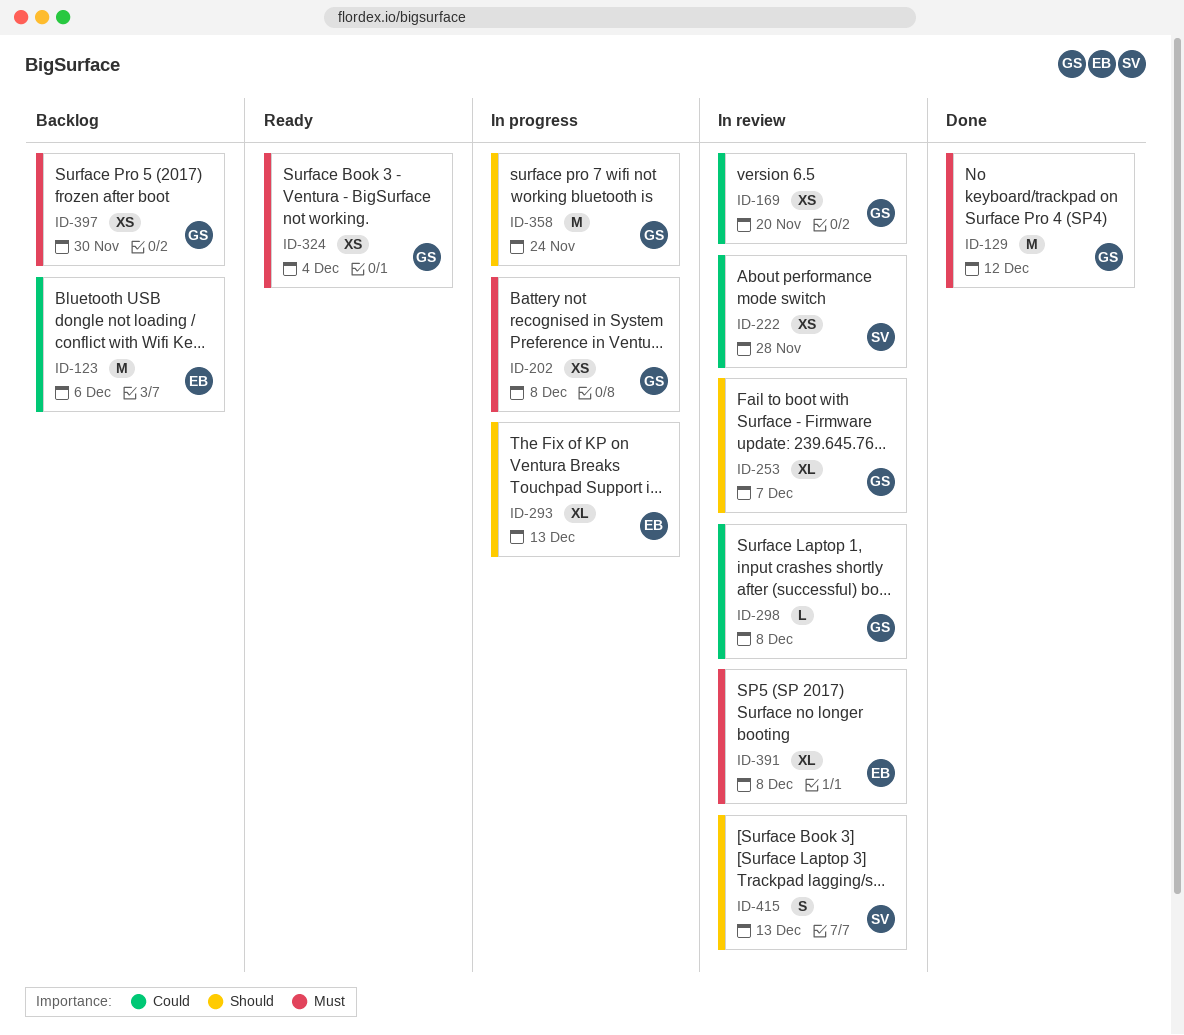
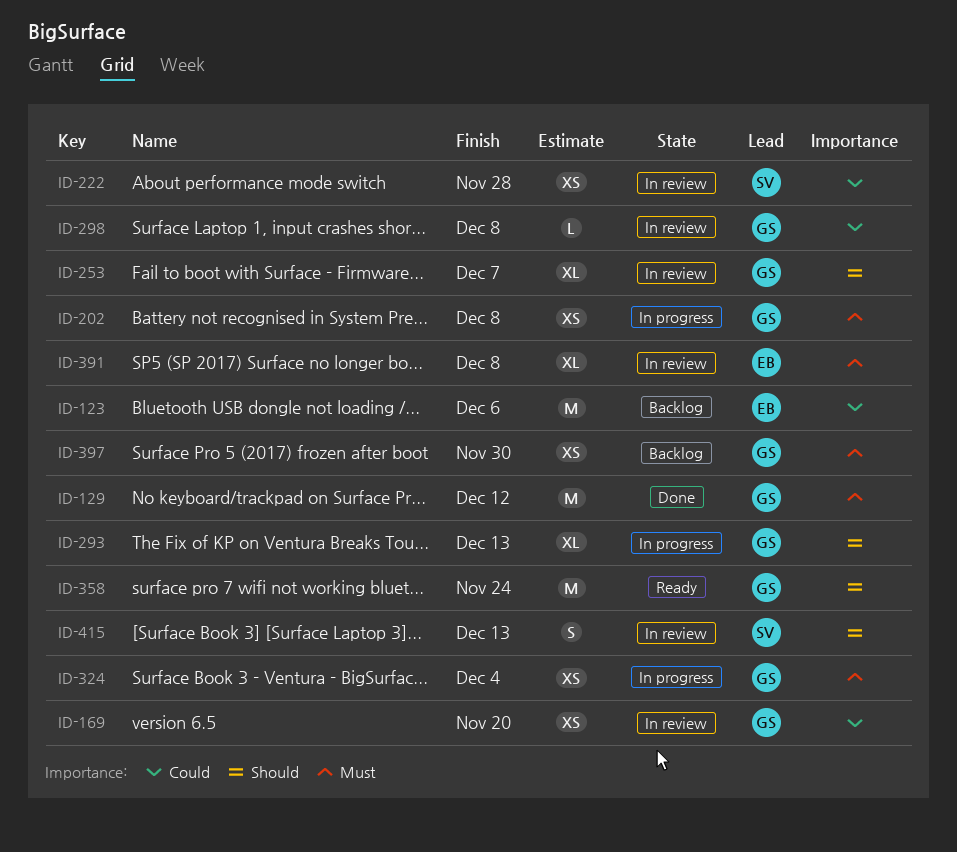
ID-293, owner: EB -> GS
ID-324, status: Ready -> In progress
ID-358, status: In progress -> Ready

